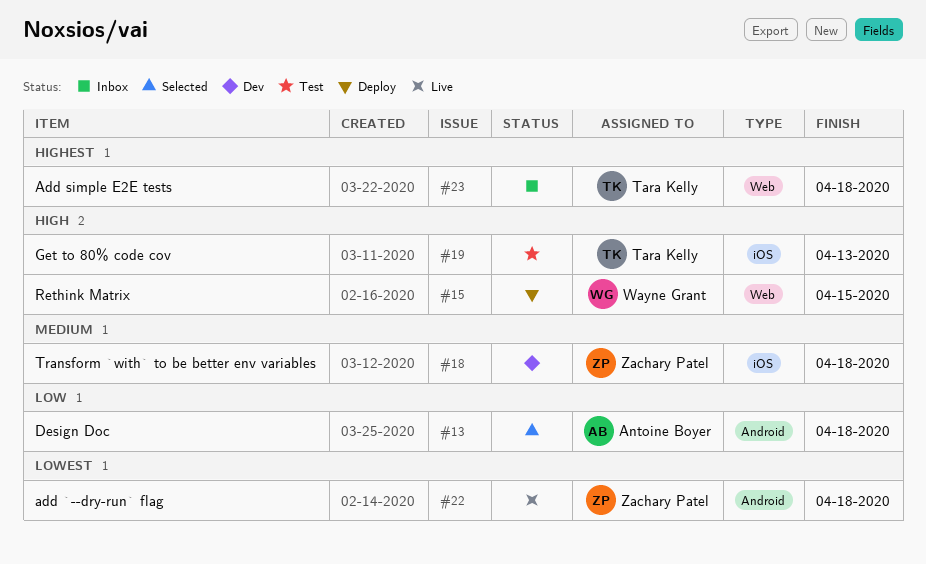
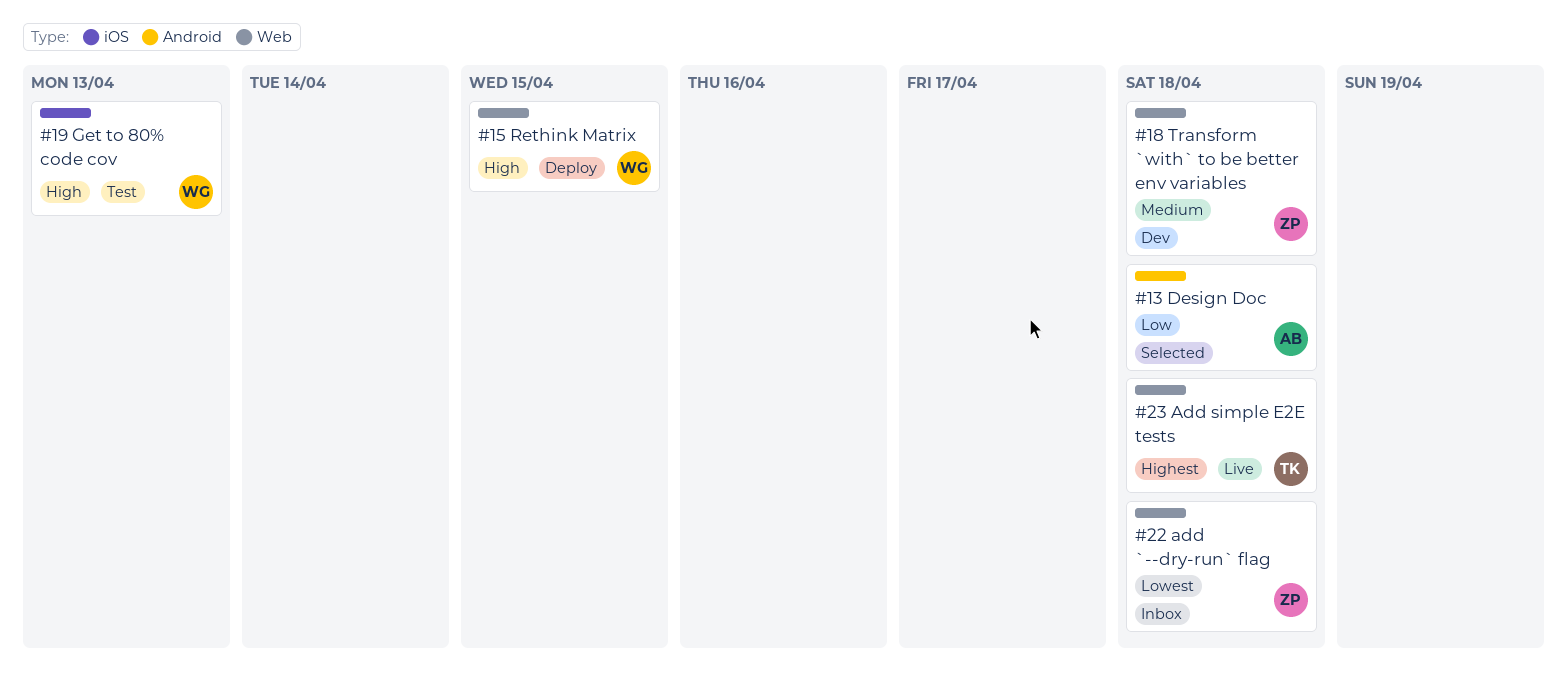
#18, label: iOS -> Web
#19, owner: Tara Kelly -> Wayne Grant
#22, status: Live -> Inbox
#22, label: Android -> Web
#23, status: Inbox -> Live

